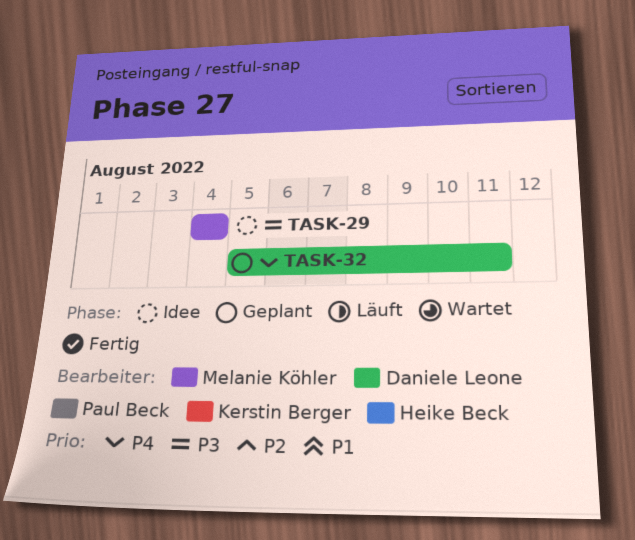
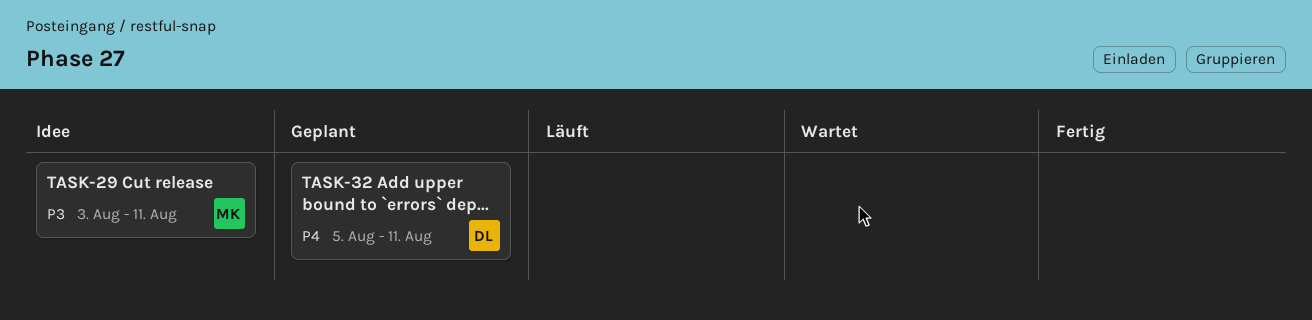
TASK-29, start: Aug 4 -> Aug 3
TASK-29, due: Aug 4 -> Aug 11

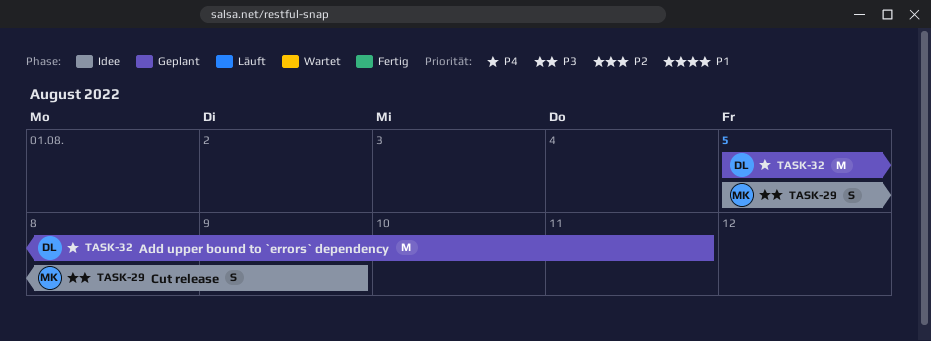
TASK-29, start: Aug 3 -> Aug 5
TASK-29, due: Aug 11 -> Aug 9

